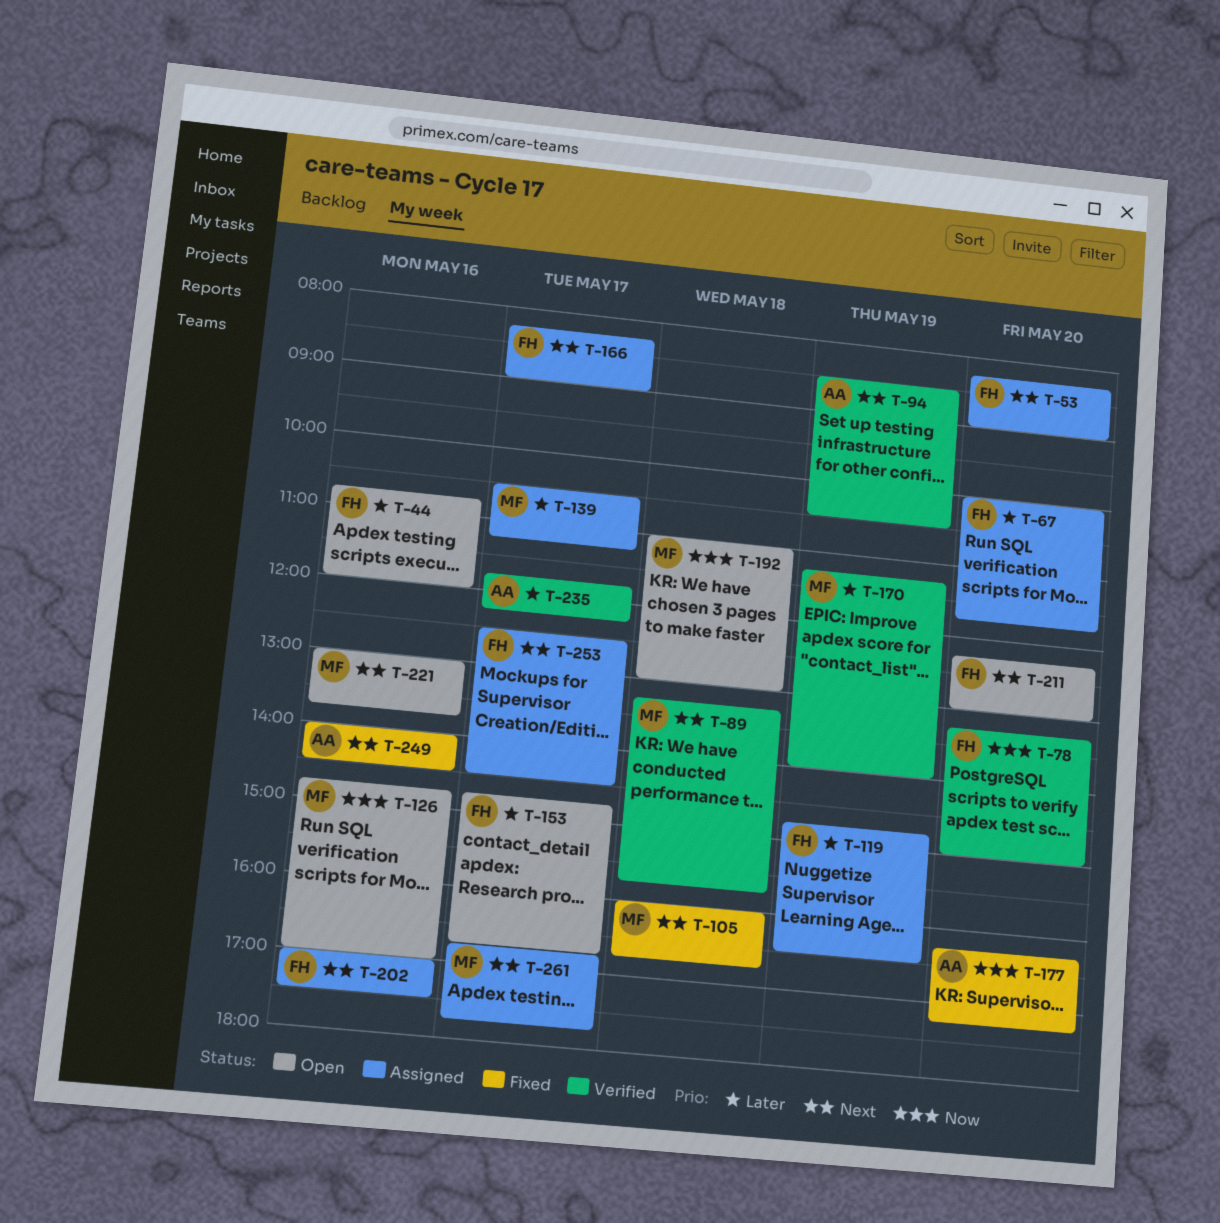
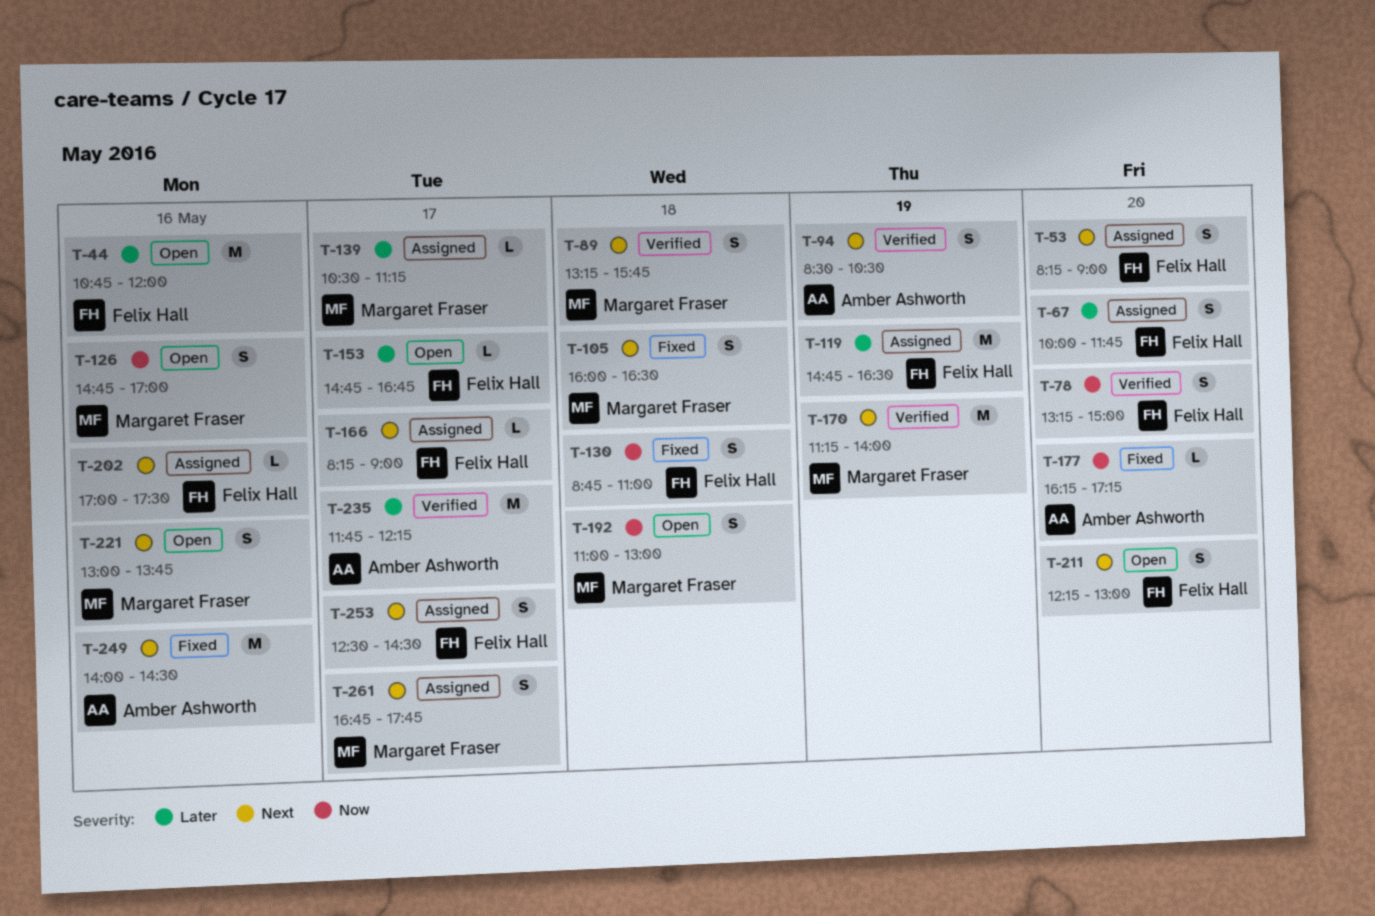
T-105, ends: 16:45 -> 16:30
T-130: none -> present
T-170, priority: Later -> Next

